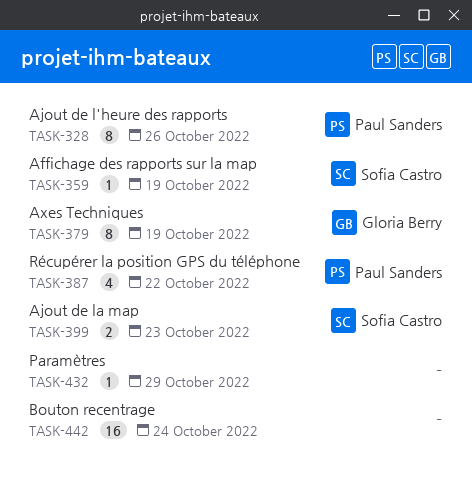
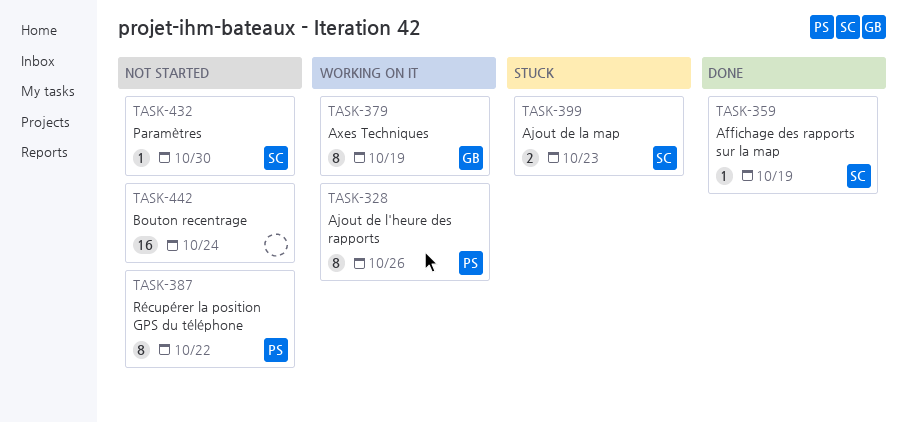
TASK-387, estimate: 4 -> 8
TASK-432, owner: none -> Sofia Castro
TASK-432, due: Oct 29 -> Oct 30

